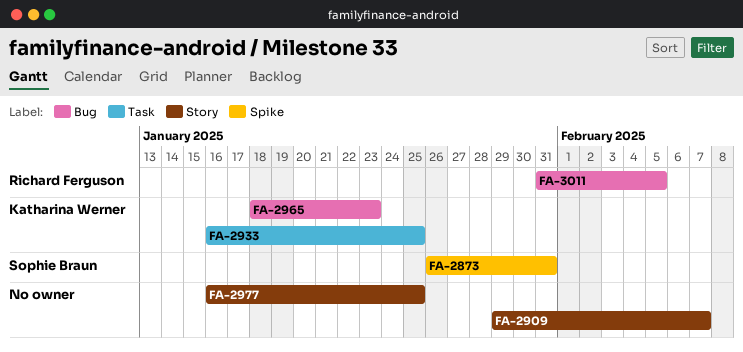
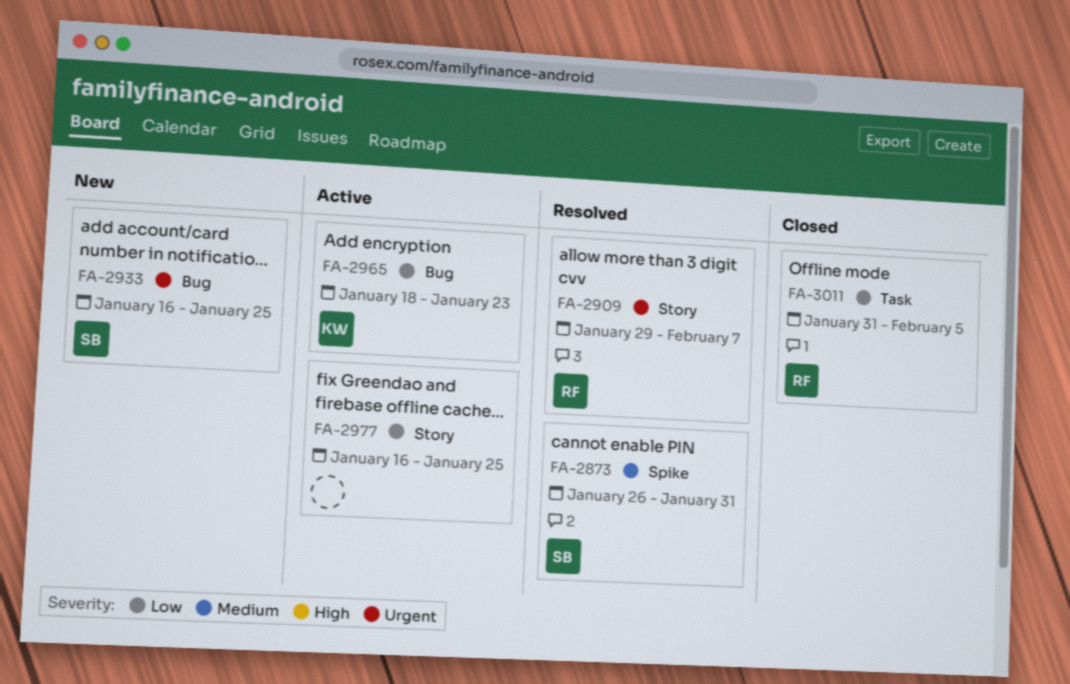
FA-2909, owner: none -> Richard Ferguson
FA-2933, owner: Katharina Werner -> Sophie Braun
FA-2933, label: Task -> Bug
FA-3011, label: Bug -> Task

